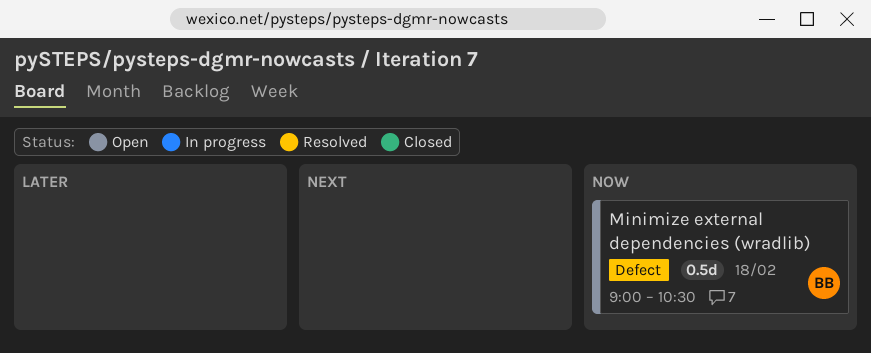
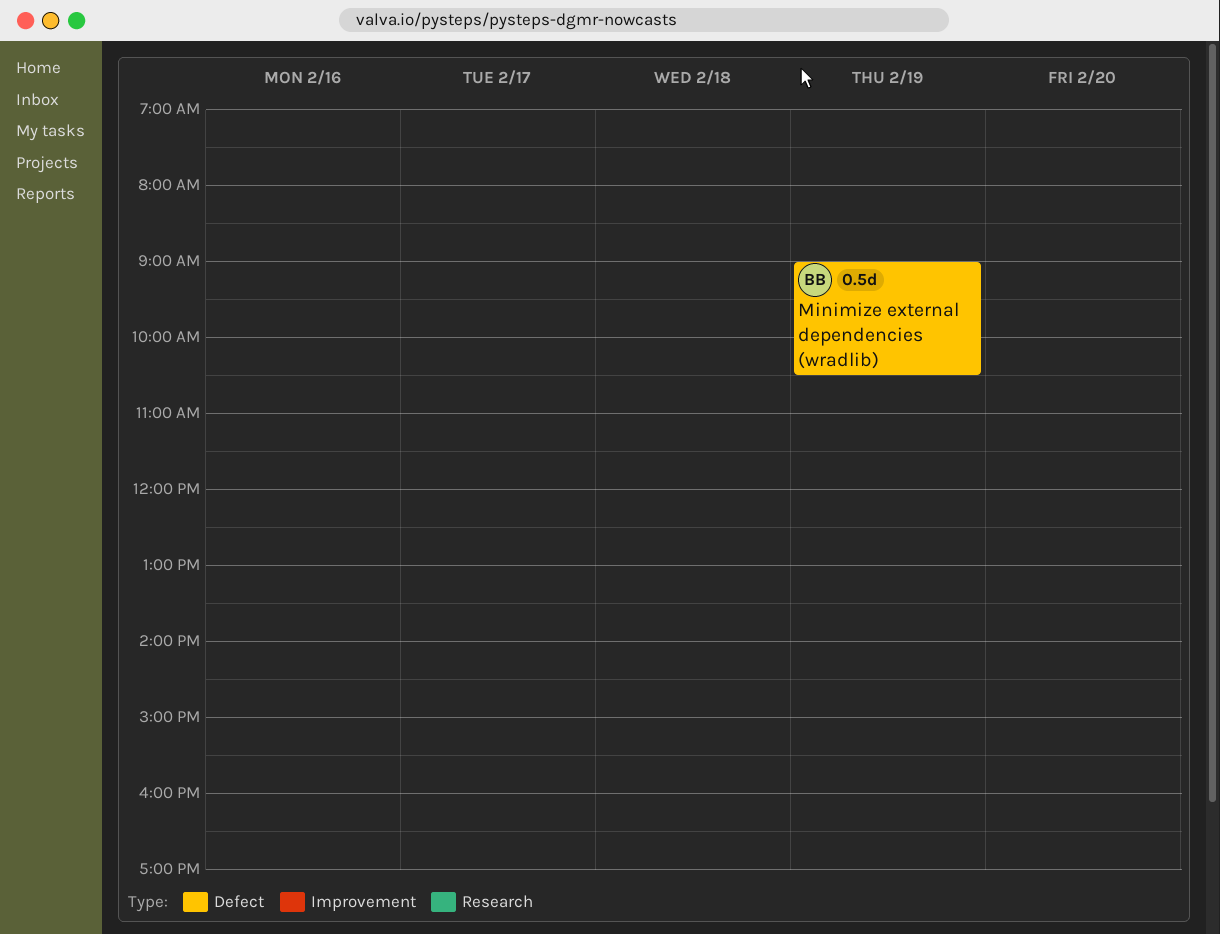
Minimize external dependencies (wradlib), day: Feb 18 -> Feb 19

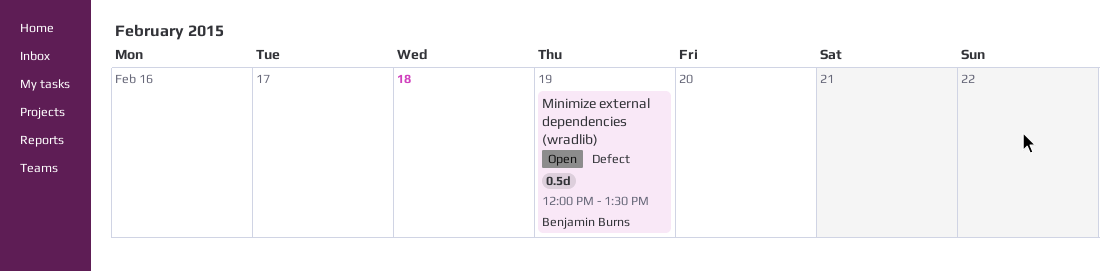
Minimize external dependencies (wradlib), begins: 09:00 -> 12:00
Minimize external dependencies (wradlib), ends: 10:30 -> 13:30

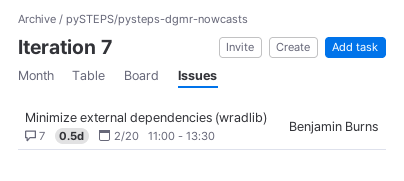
Minimize external dependencies (wradlib), day: Feb 19 -> Feb 20
Minimize external dependencies (wradlib), begins: 12:00 -> 11:00

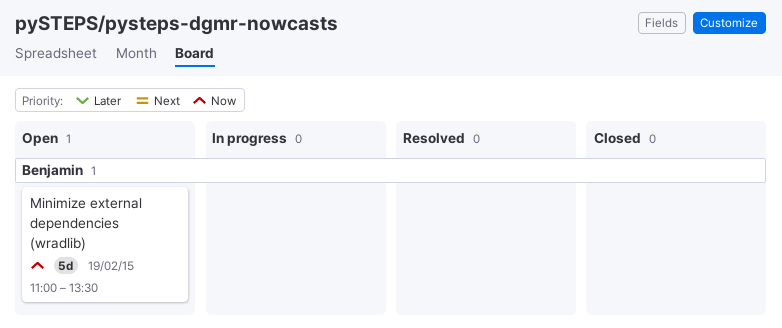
Minimize external dependencies (wradlib), estimate: 0.5d -> 5d
Minimize external dependencies (wradlib), day: Feb 20 -> Feb 19

